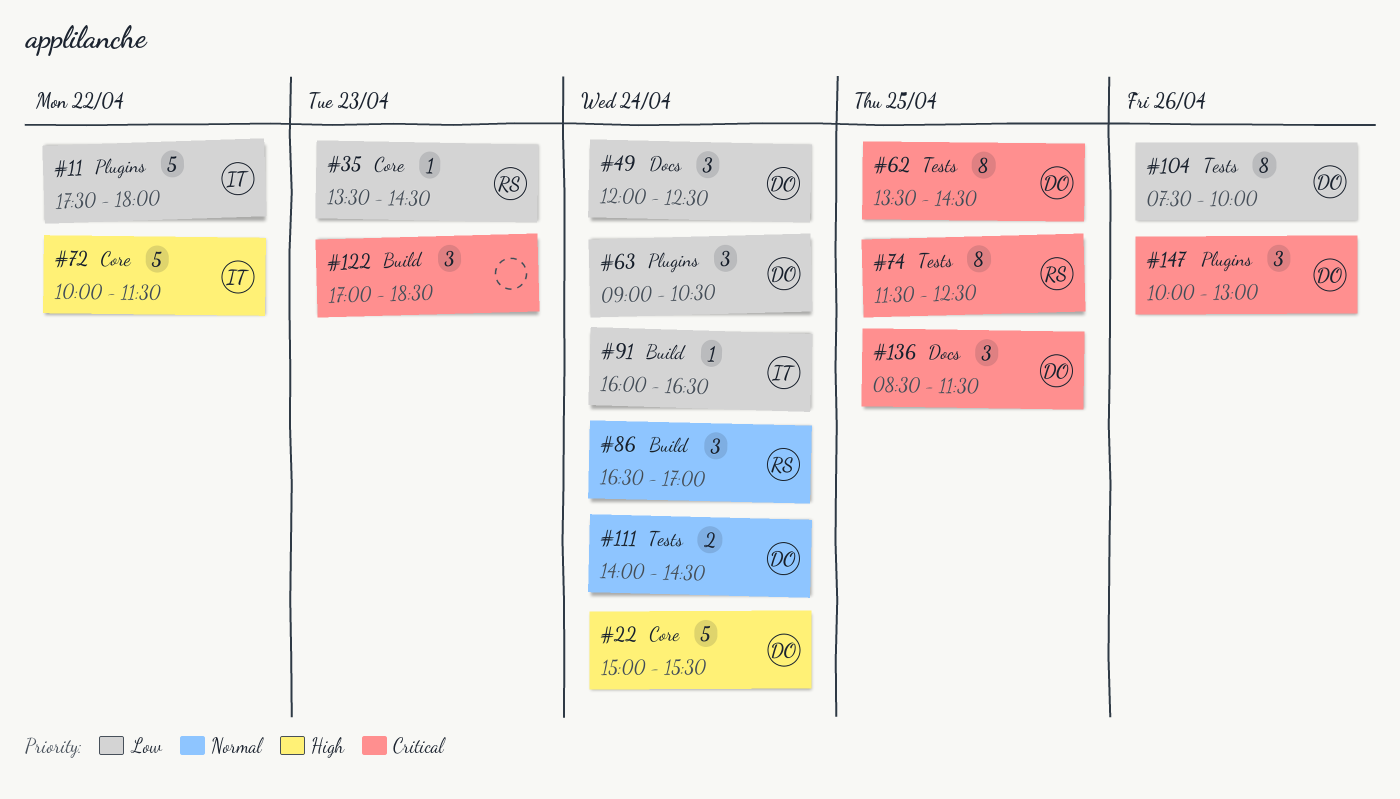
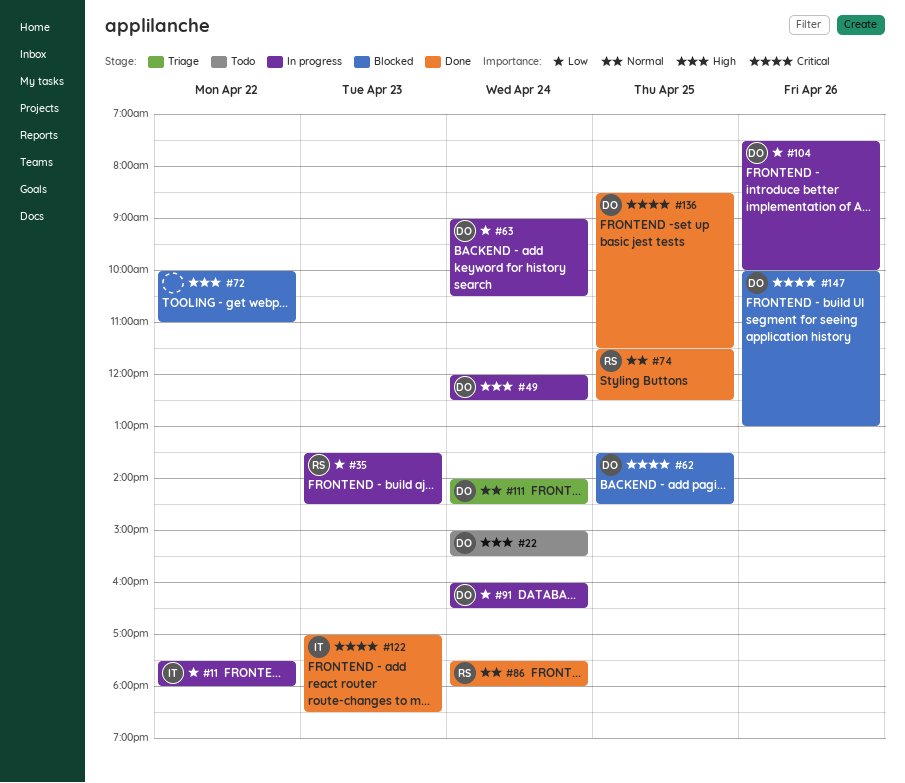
#49, priority: Low -> High
#72, owner: IT -> none
#72, ends: 11:30 -> 11:00
#74, priority: Critical -> Normal
#86, begins: 16:30 -> 17:30
#86, ends: 17:00 -> 18:00
#91, owner: IT -> DO
#122, owner: none -> IT

